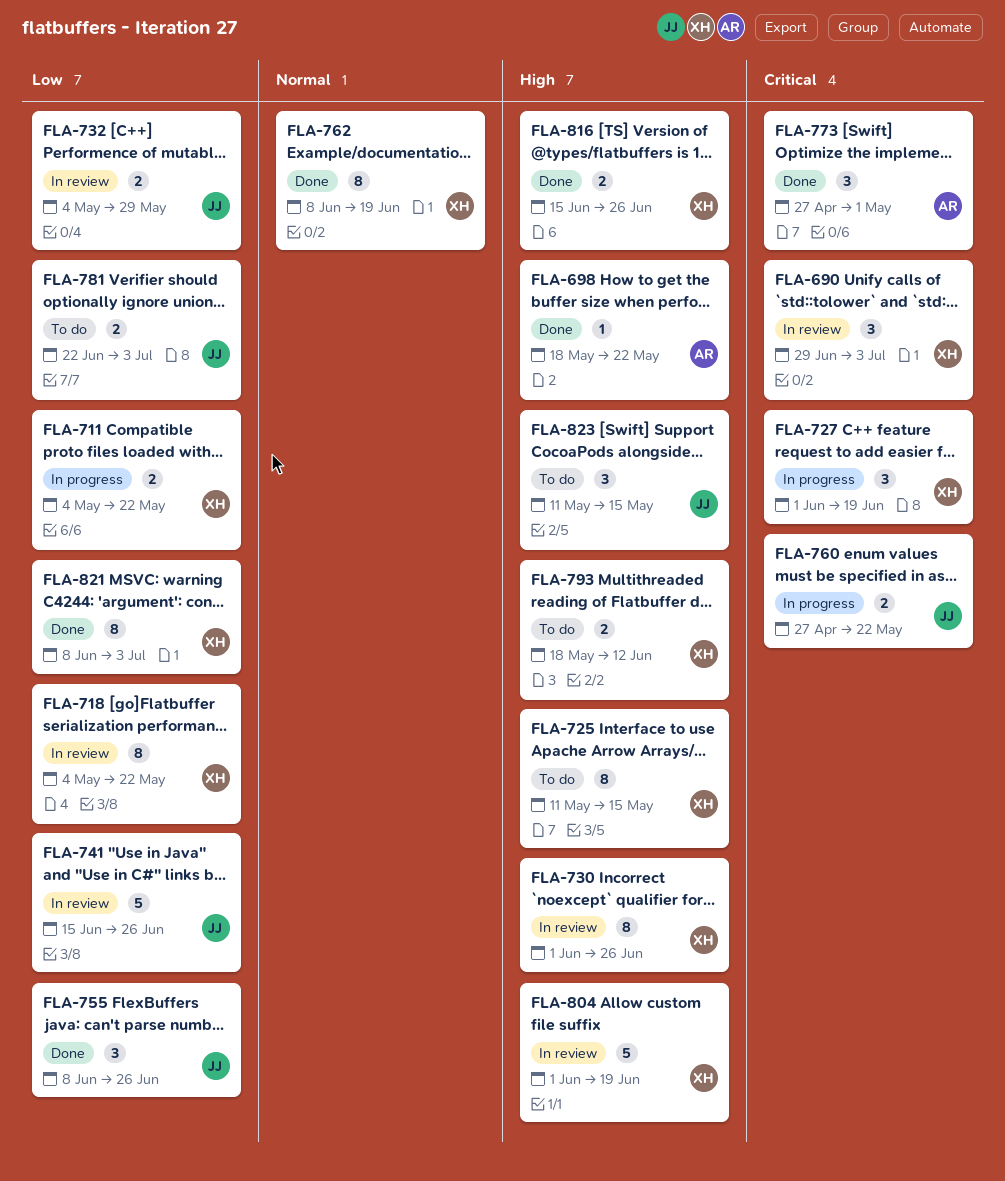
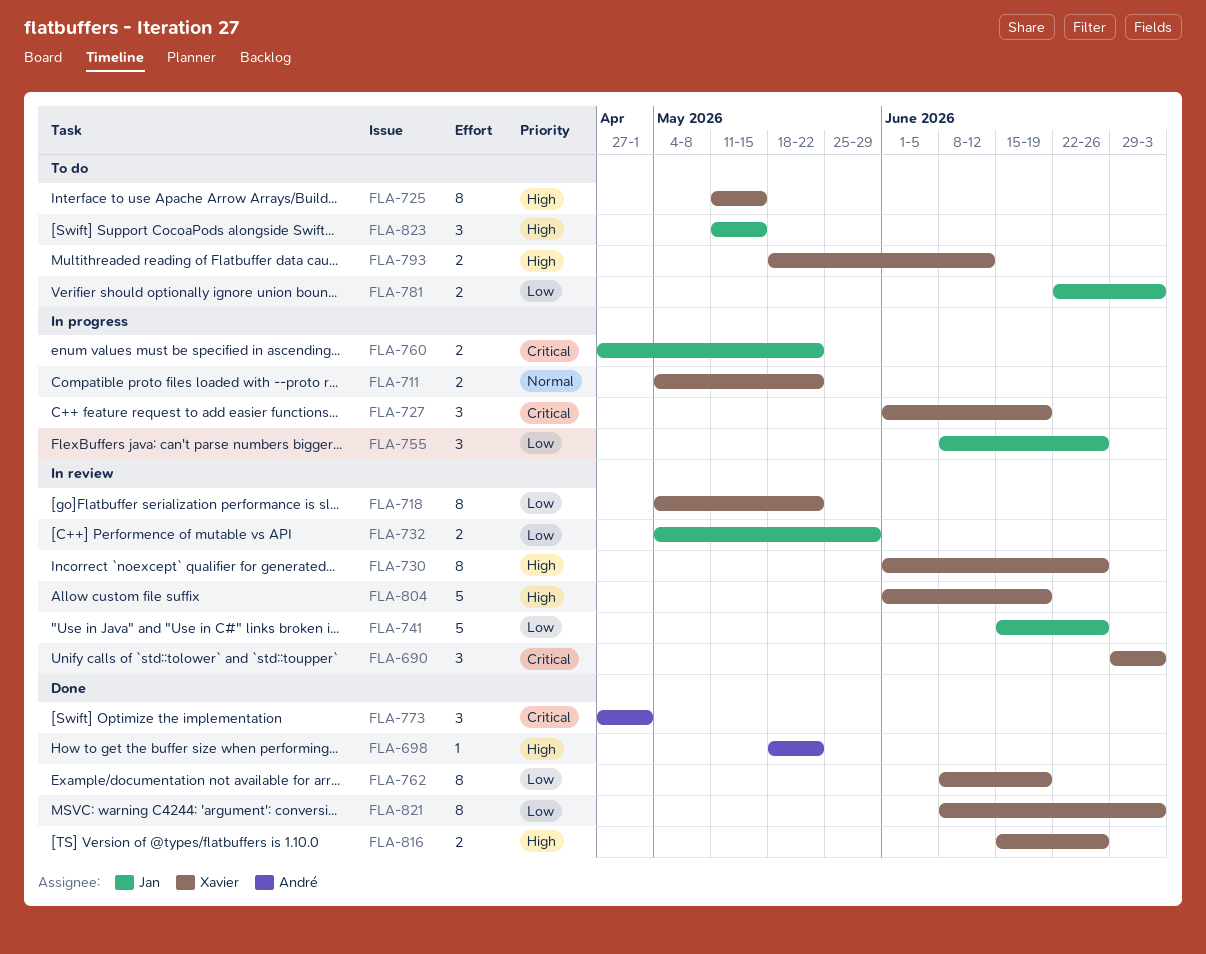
FLA-711, priority: Low -> Normal
FLA-755, status: Done -> In progress
FLA-762, priority: Normal -> Low

